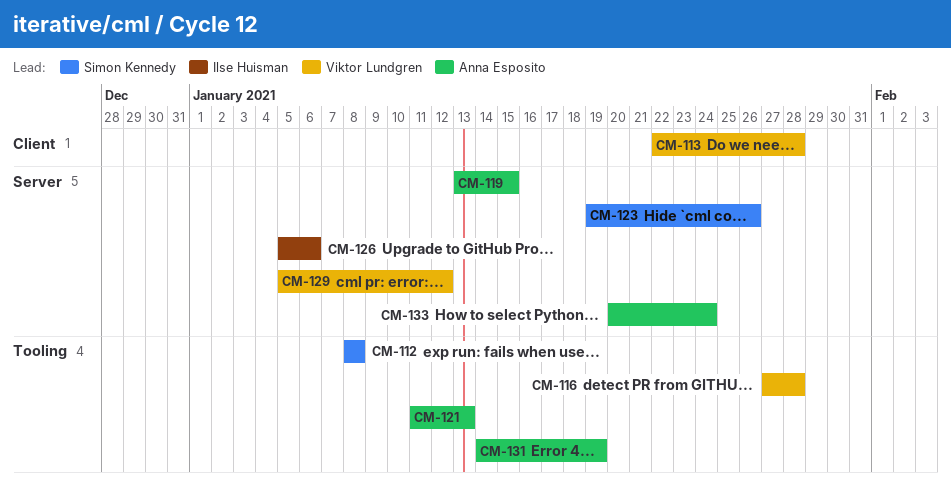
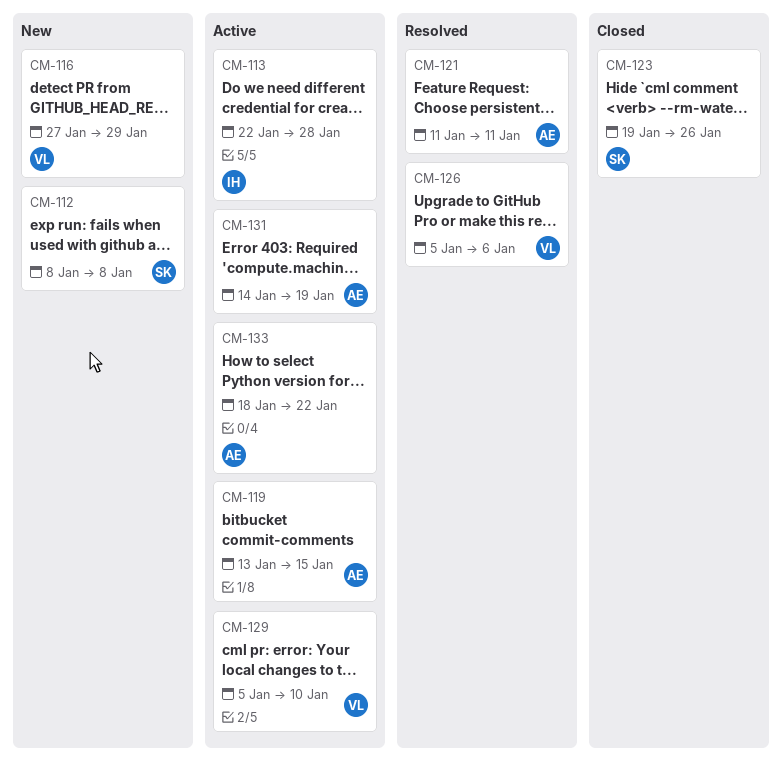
CM-113, owner: Viktor Lundgren -> Ilse Huisman
CM-116, due: Jan 28 -> Jan 29
CM-121, due: Jan 13 -> Jan 11
CM-126, owner: Ilse Huisman -> Viktor Lundgren
CM-129, due: Jan 12 -> Jan 10
CM-133, start: Jan 20 -> Jan 18
CM-133, due: Jan 24 -> Jan 22

